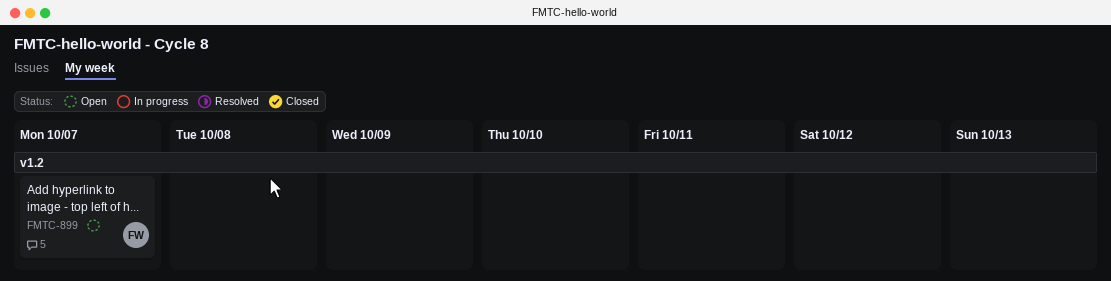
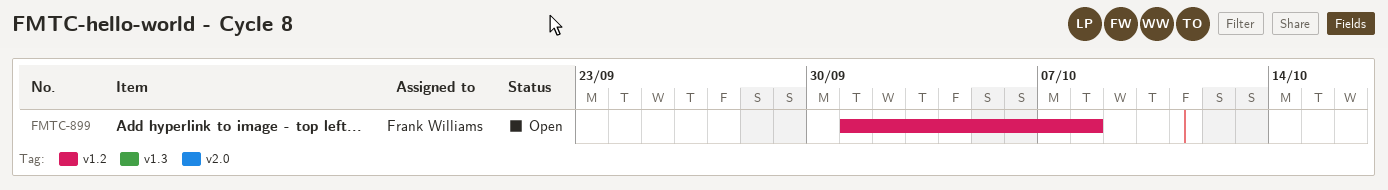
FMTC-899, due: Oct 7 -> Oct 8

